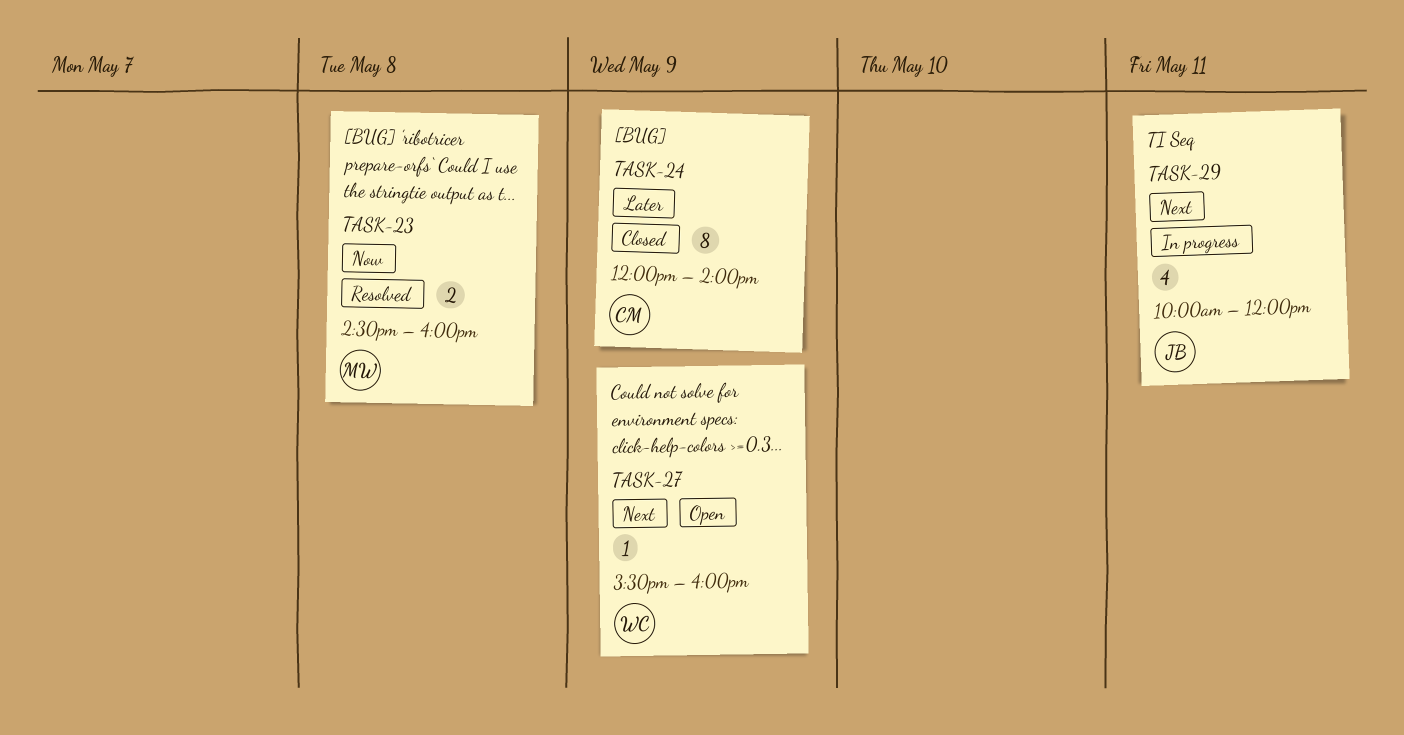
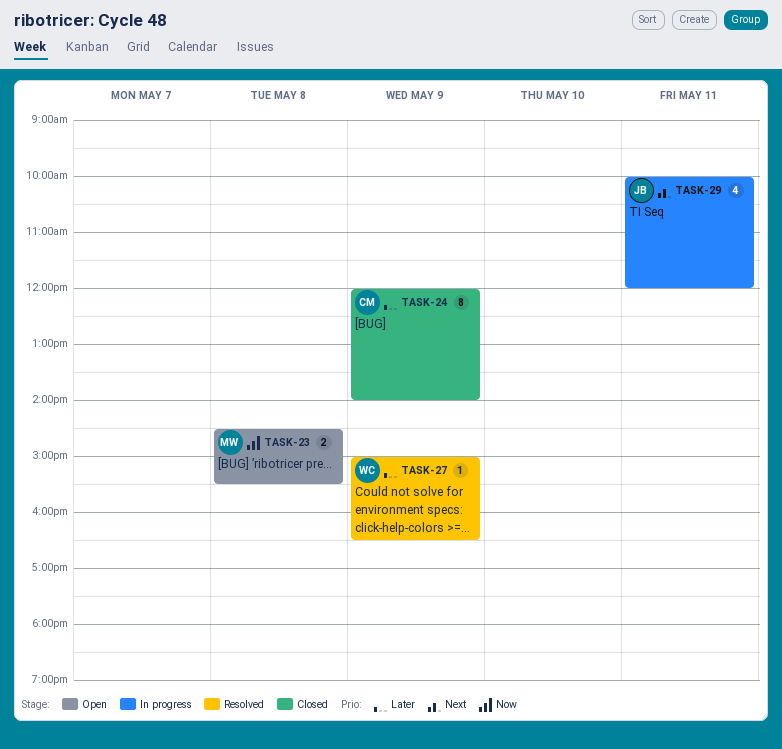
TASK-23, status: Resolved -> Open
TASK-23, ends: 16:00 -> 15:30
TASK-27, status: Open -> Resolved
TASK-27, priority: Next -> Later
TASK-27, begins: 15:30 -> 15:00
TASK-27, ends: 16:00 -> 16:30

